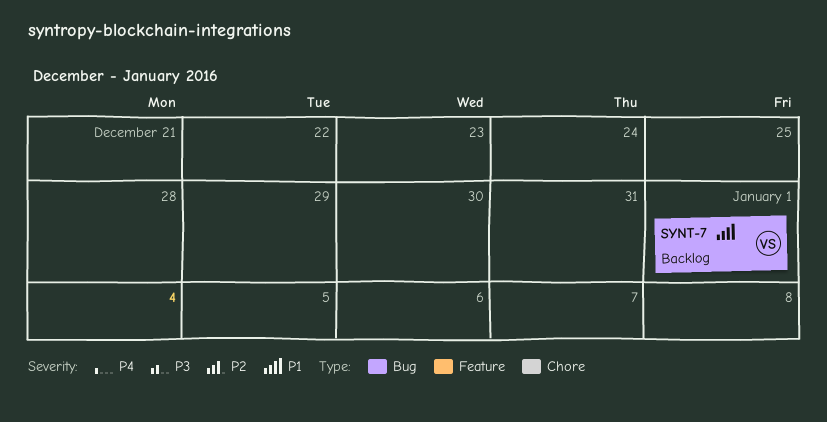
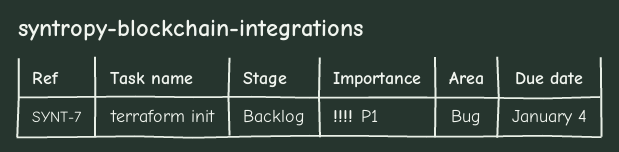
SYNT-7, due: Jan 1 -> Jan 4

